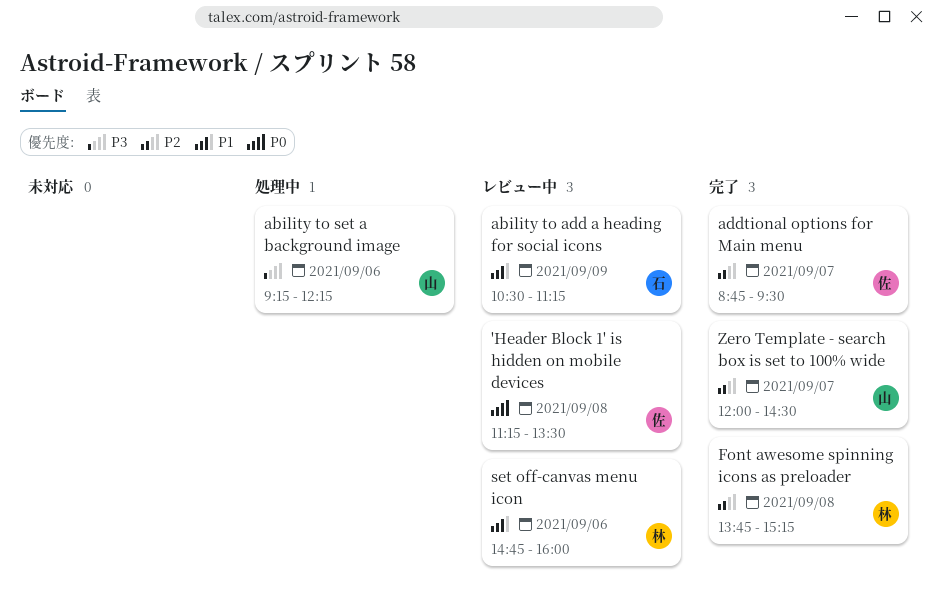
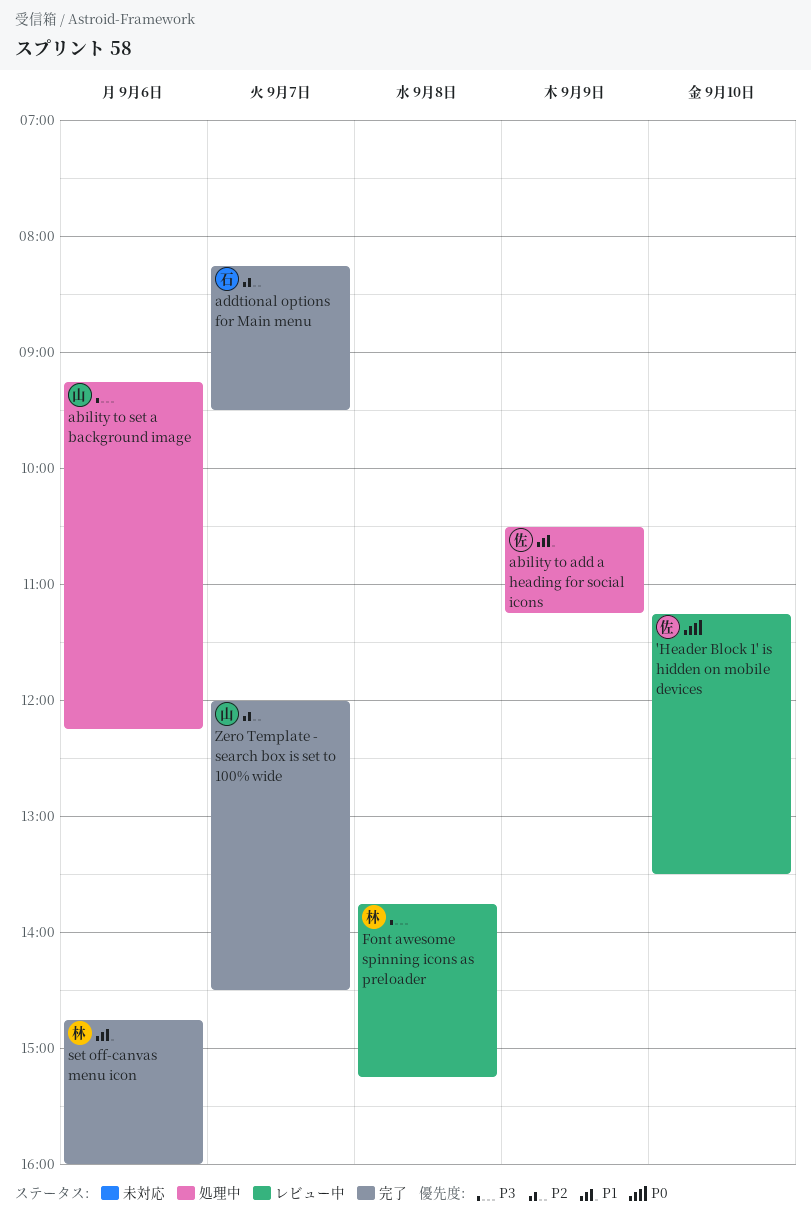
'Header Block 1' is hidden on mobile devices, day: Sep 8 -> Sep 10
ability to add a heading for social icons, status: レビュー中 -> 処理中
ability to add a heading for social icons, owner: 石 -> 佐
addtional options for Main menu, owner: 佐 -> 石
addtional options for Main menu, begins: 08:45 -> 08:15
Font awesome spinning icons as preloader, status: 完了 -> レビュー中
Font awesome spinning icons as preloader, priority: P2 -> P3
set off-canvas menu icon, status: レビュー中 -> 完了

